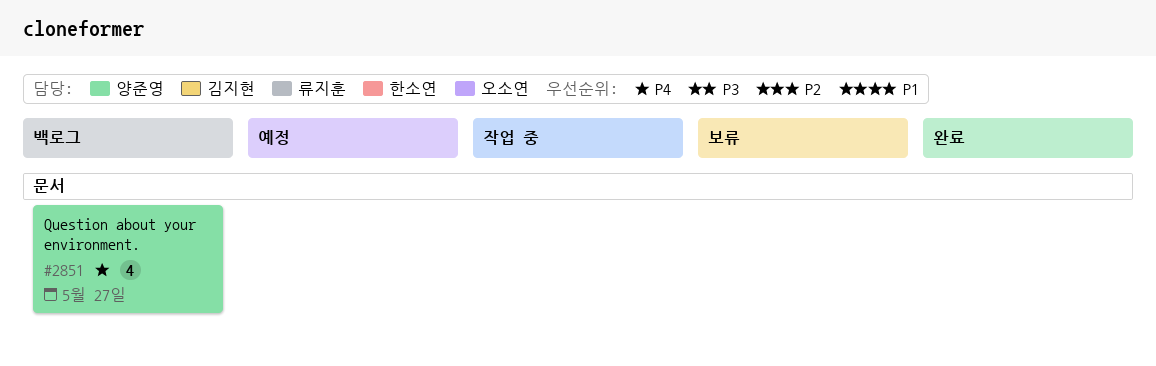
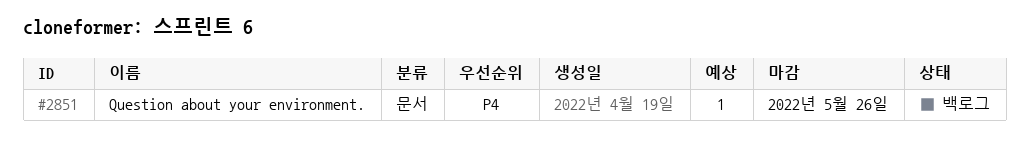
#2851, estimate: 4 -> 1
#2851, due: May 27 -> May 26

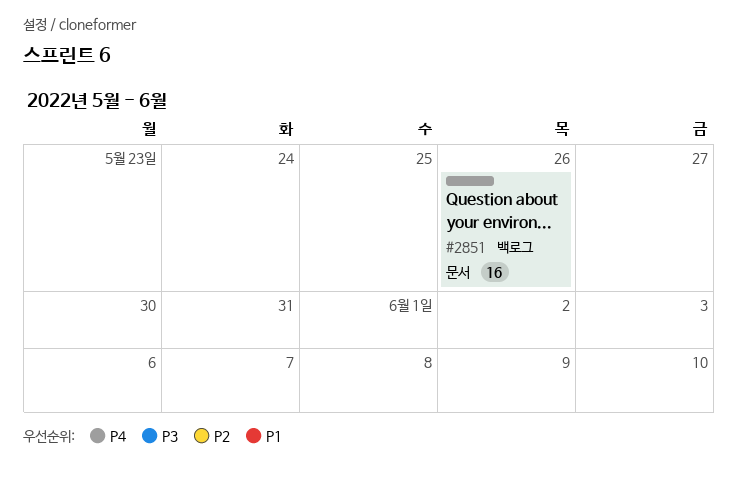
#2851, estimate: 1 -> 16

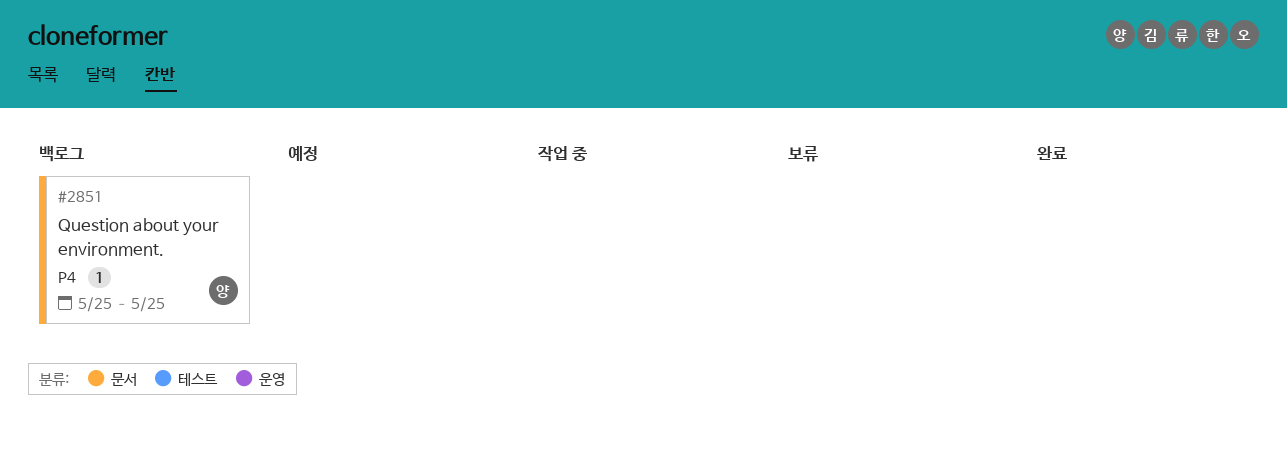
#2851, estimate: 16 -> 1
#2851, due: May 26 -> May 25

